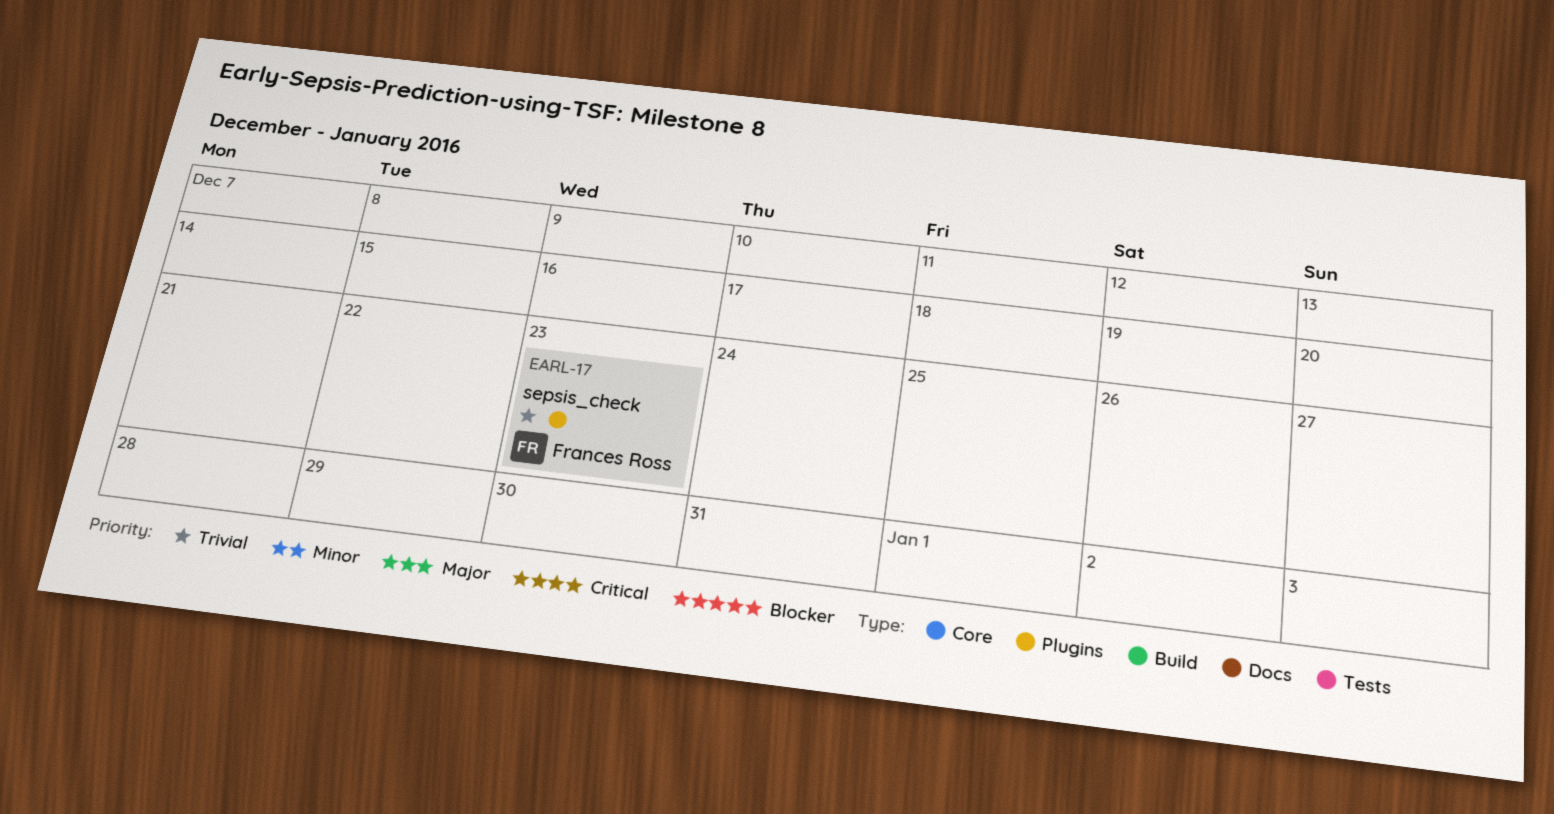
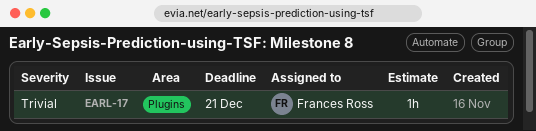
EARL-17, due: Dec 23 -> Dec 21

